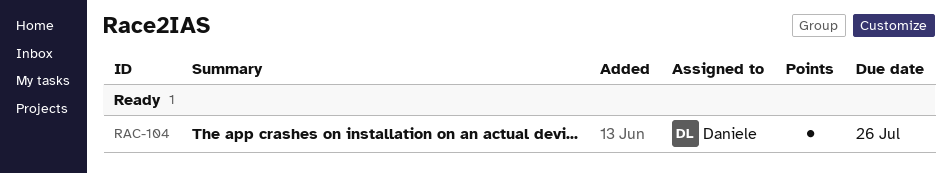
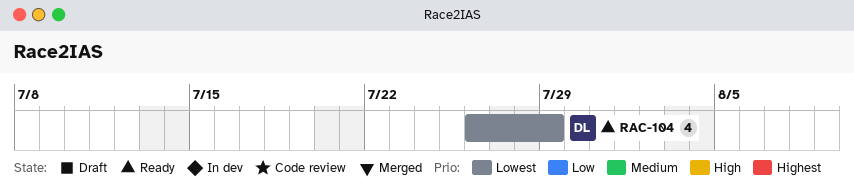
RAC-104, estimate: 1 -> 4
RAC-104, due: Jul 26 -> Jul 29

